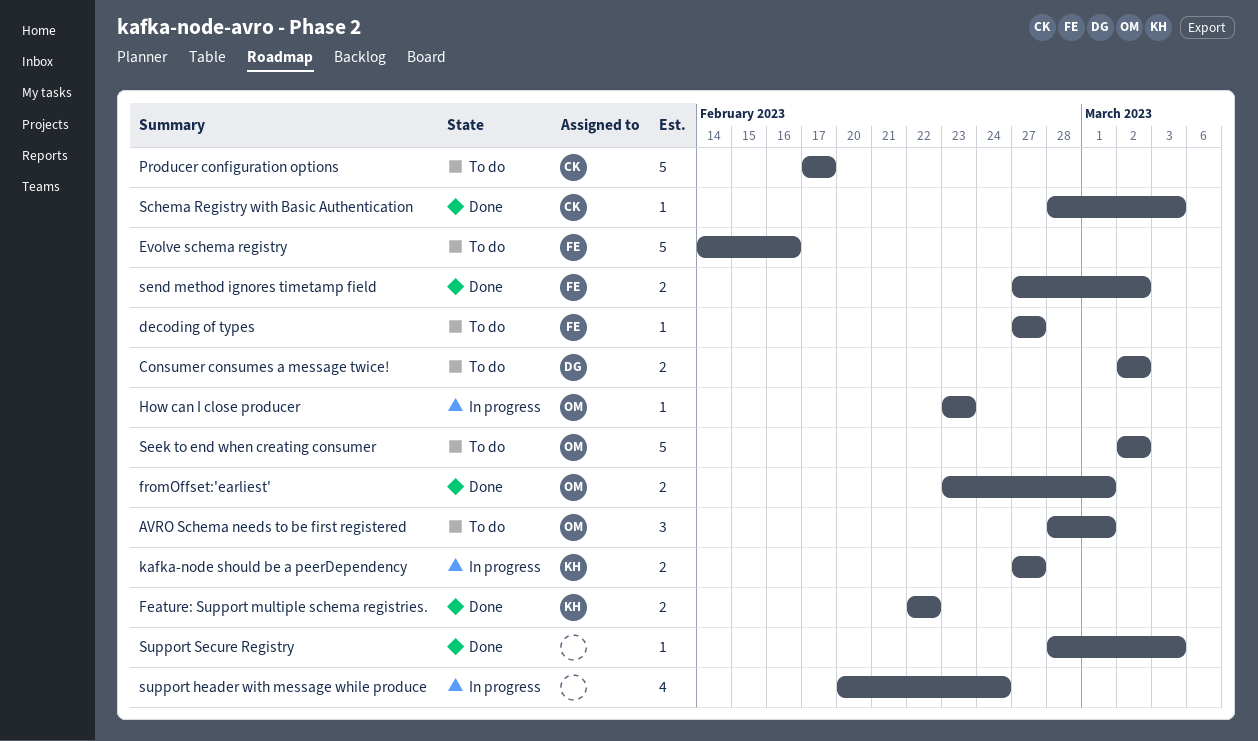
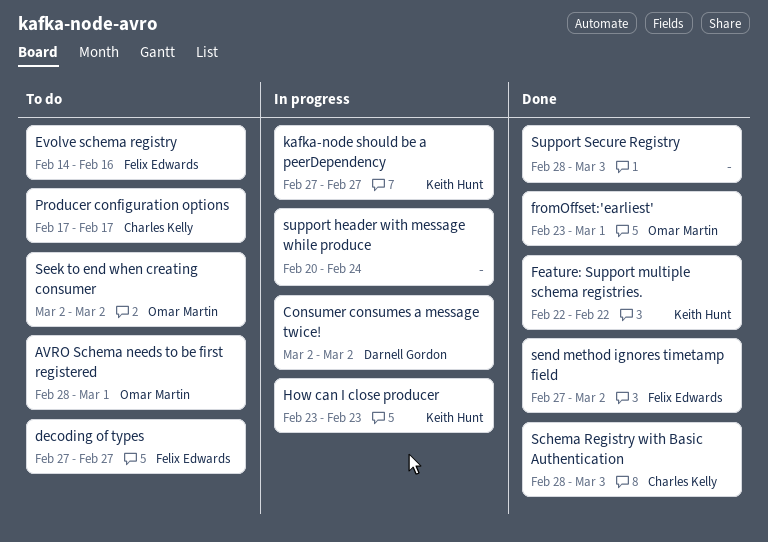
Consumer consumes a message twice!, status: To do -> In progress
How can I close producer, owner: Omar Martin -> Keith Hunt

